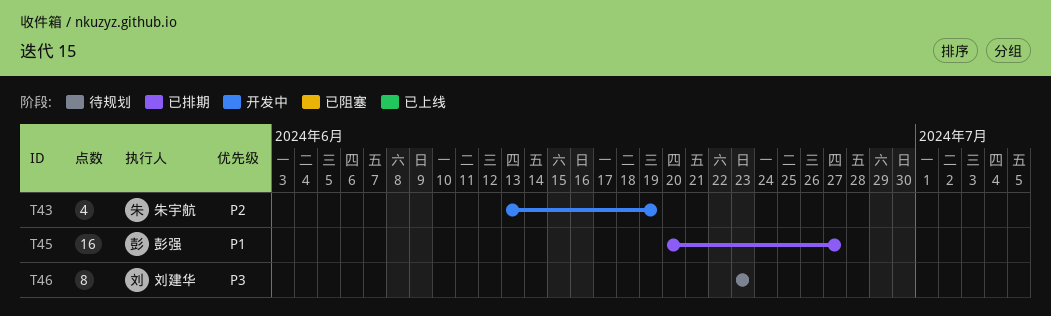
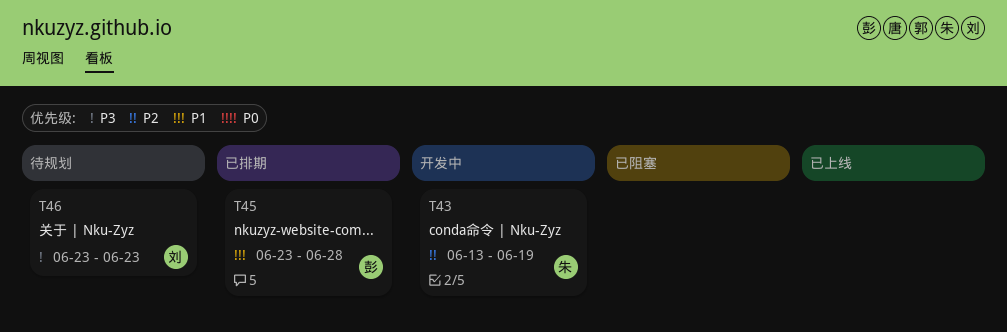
T45, start: Jun 20 -> Jun 23
T45, due: Jun 27 -> Jun 28

